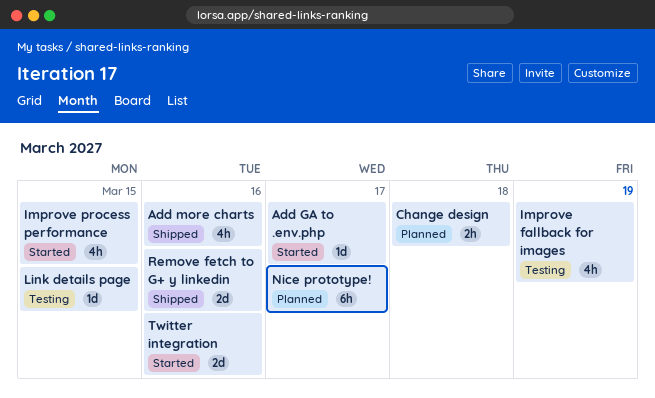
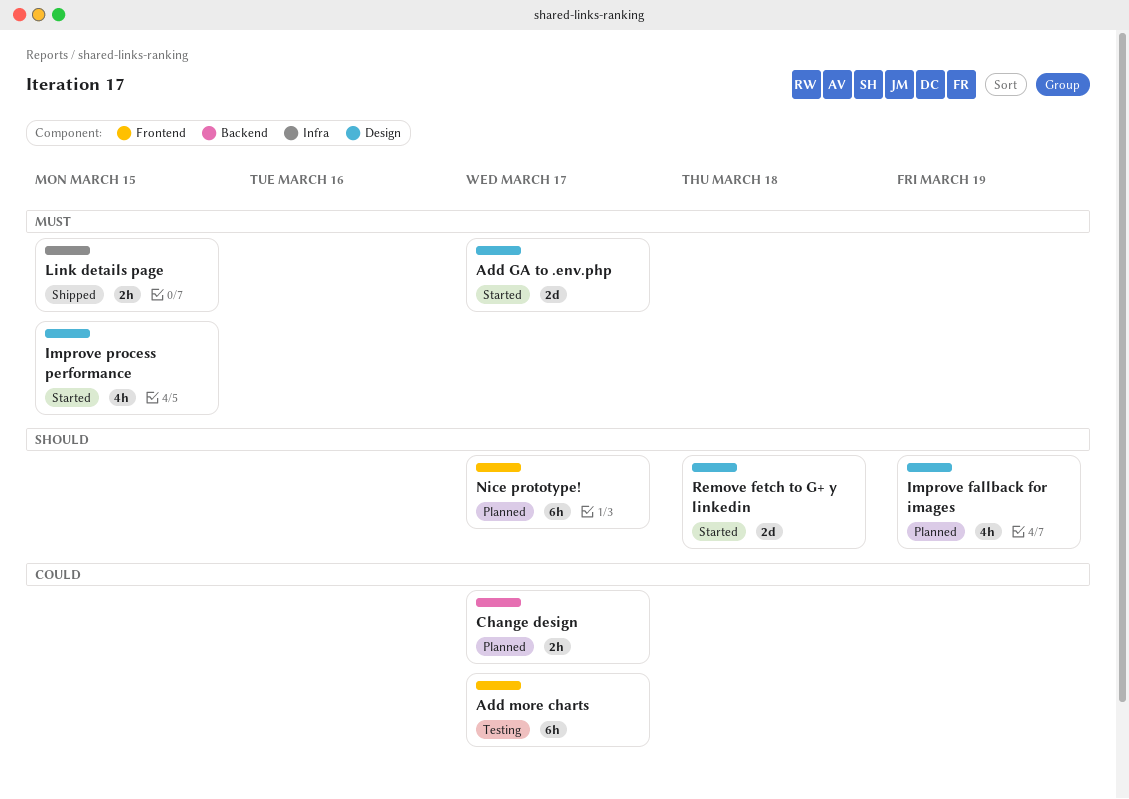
Add GA to .env.php, estimate: 1d -> 2d
Add more charts, status: Shipped -> Testing
Add more charts, estimate: 4h -> 6h
Add more charts, due: Mar 16 -> Mar 17
Change design, due: Mar 18 -> Mar 17
Improve fallback for images, status: Testing -> Planned
Link details page, status: Testing -> Shipped
Link details page, estimate: 1d -> 2h
Remove fetch to G+ y linkedin, status: Shipped -> Started
Remove fetch to G+ y linkedin, due: Mar 16 -> Mar 18
Twitter integration: present -> none

